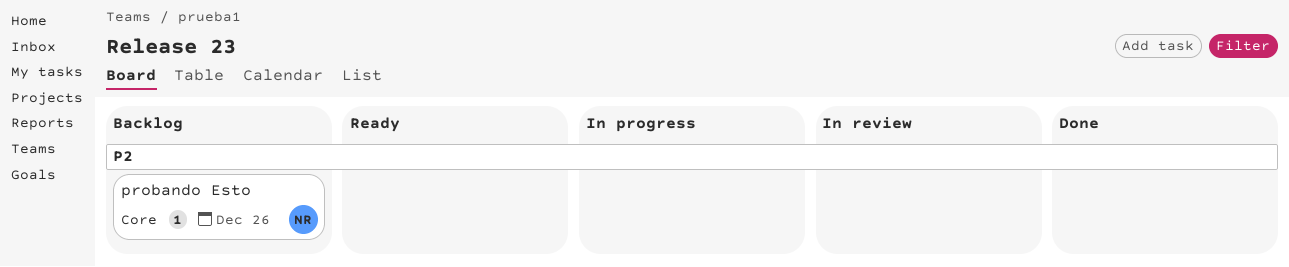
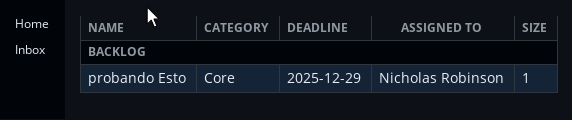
probando Esto, due: Dec 26 -> Dec 29

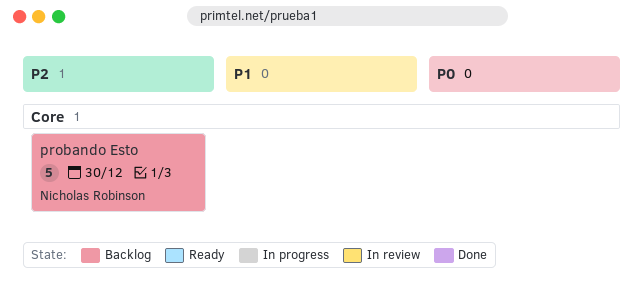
probando Esto, estimate: 1 -> 5
probando Esto, due: Dec 29 -> Dec 30

